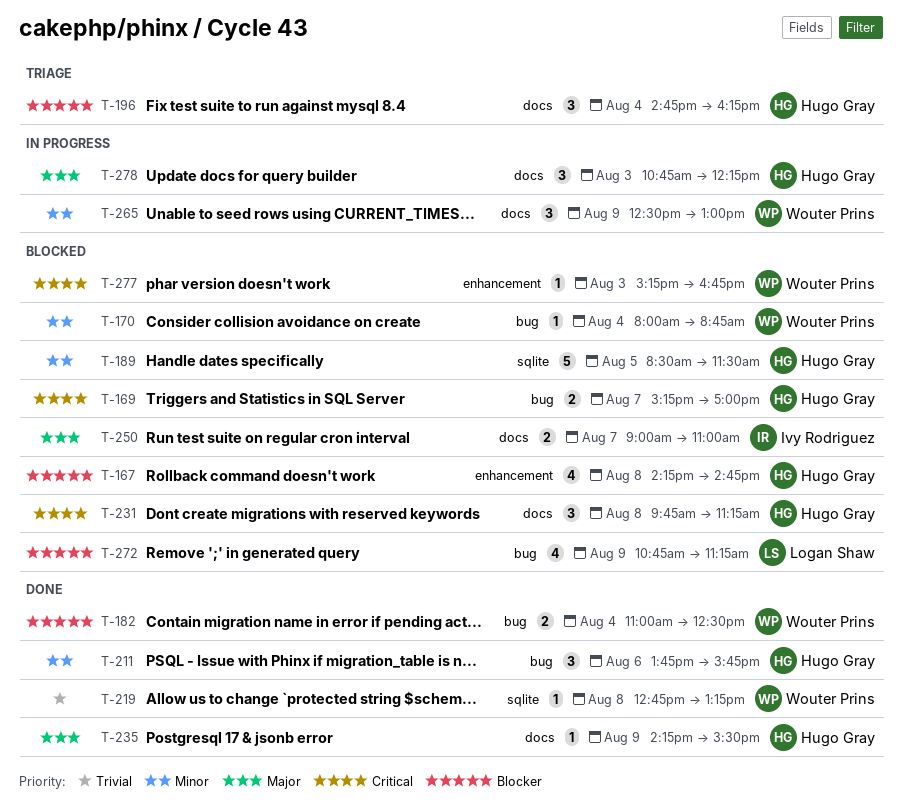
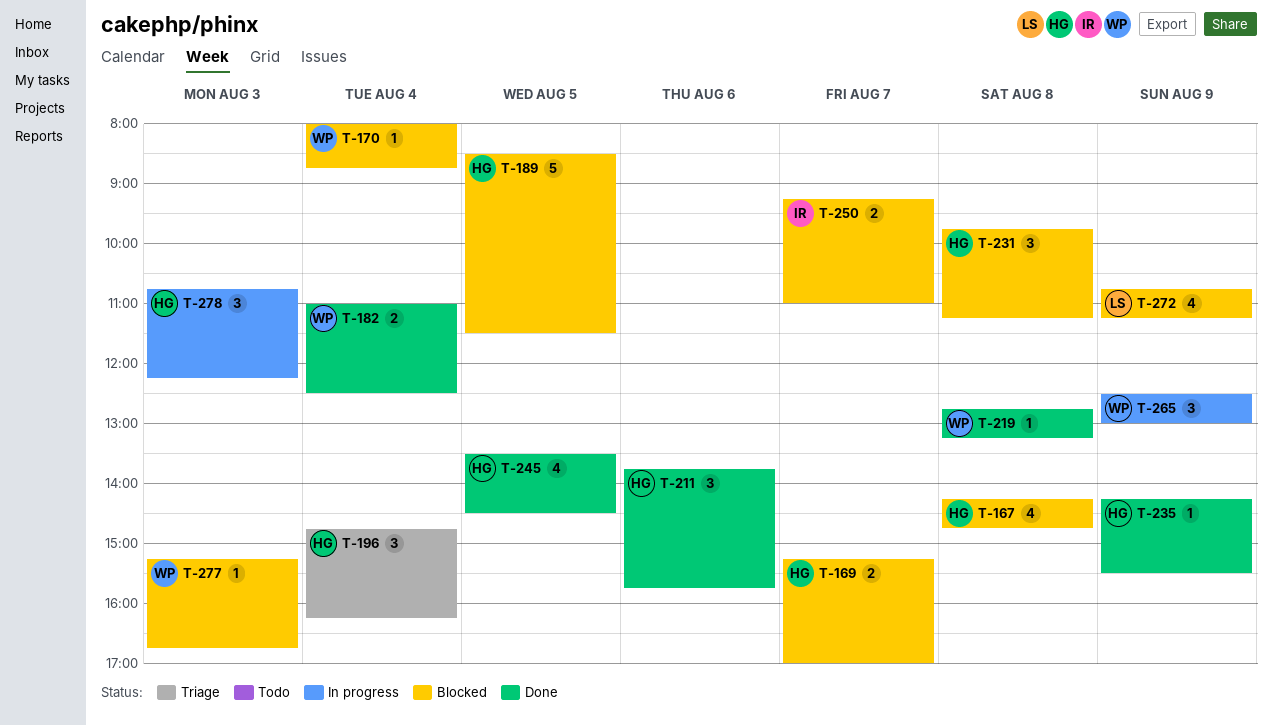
T-245: none -> present
T-250, begins: 09:00 -> 09:15

